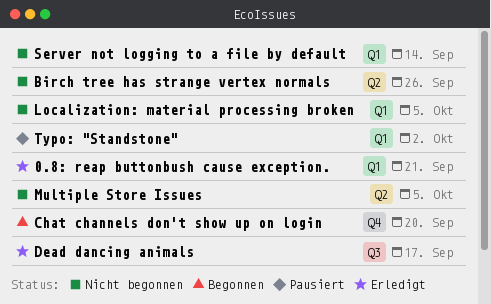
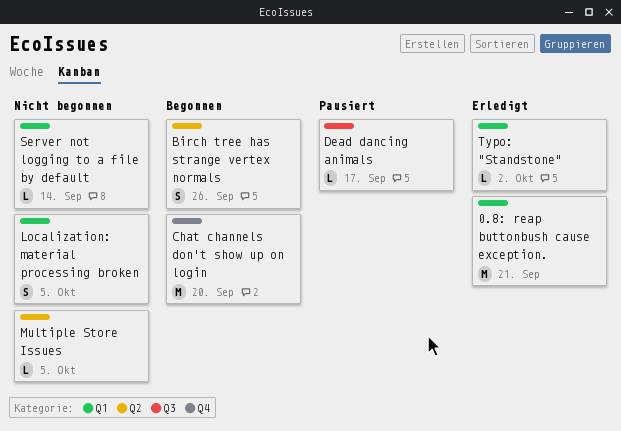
Birch tree has strange vertex normals, status: Nicht begonnen -> Begonnen
Dead dancing animals, status: Erledigt -> Pausiert
Typo: "Standstone", status: Pausiert -> Erledigt

